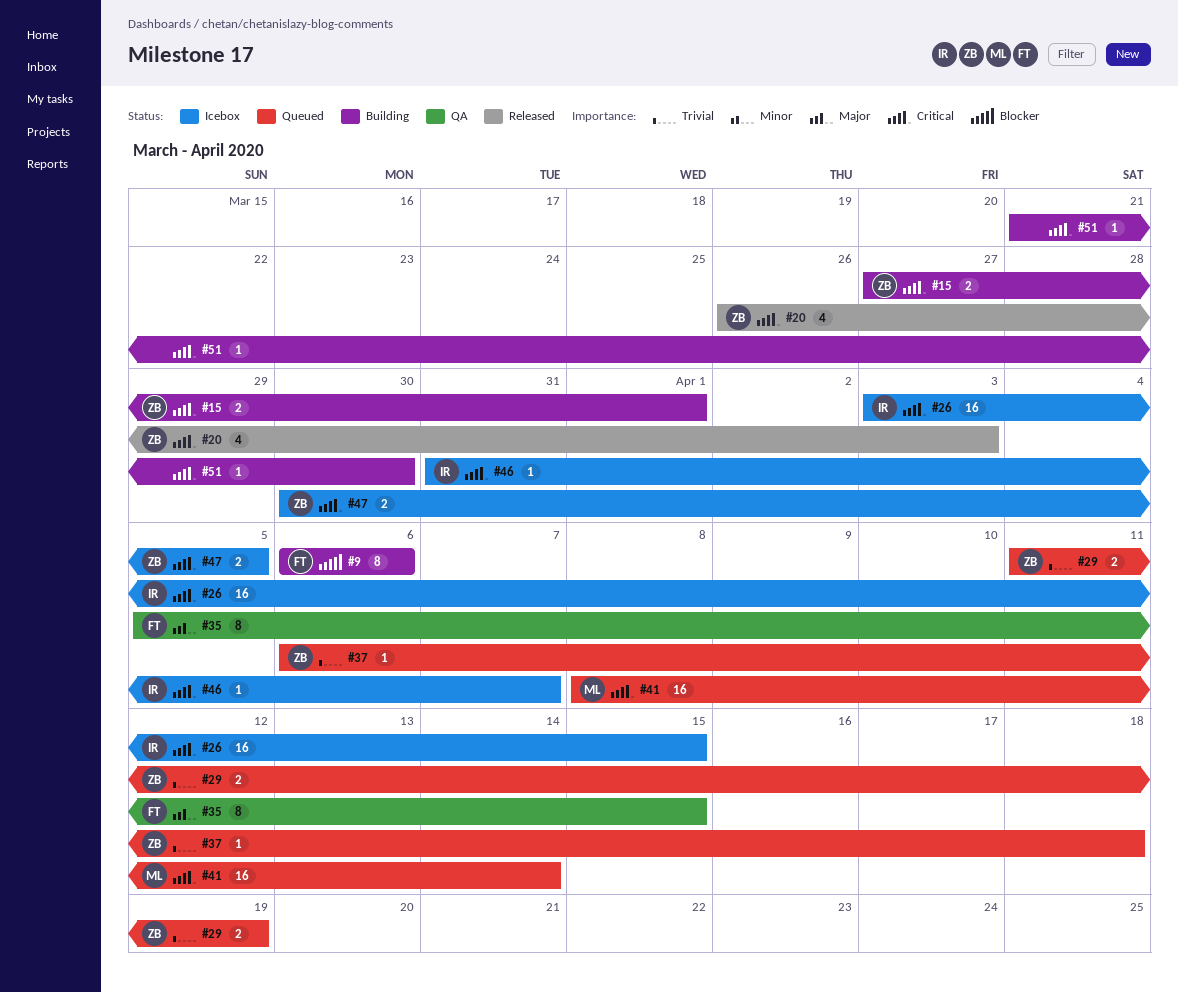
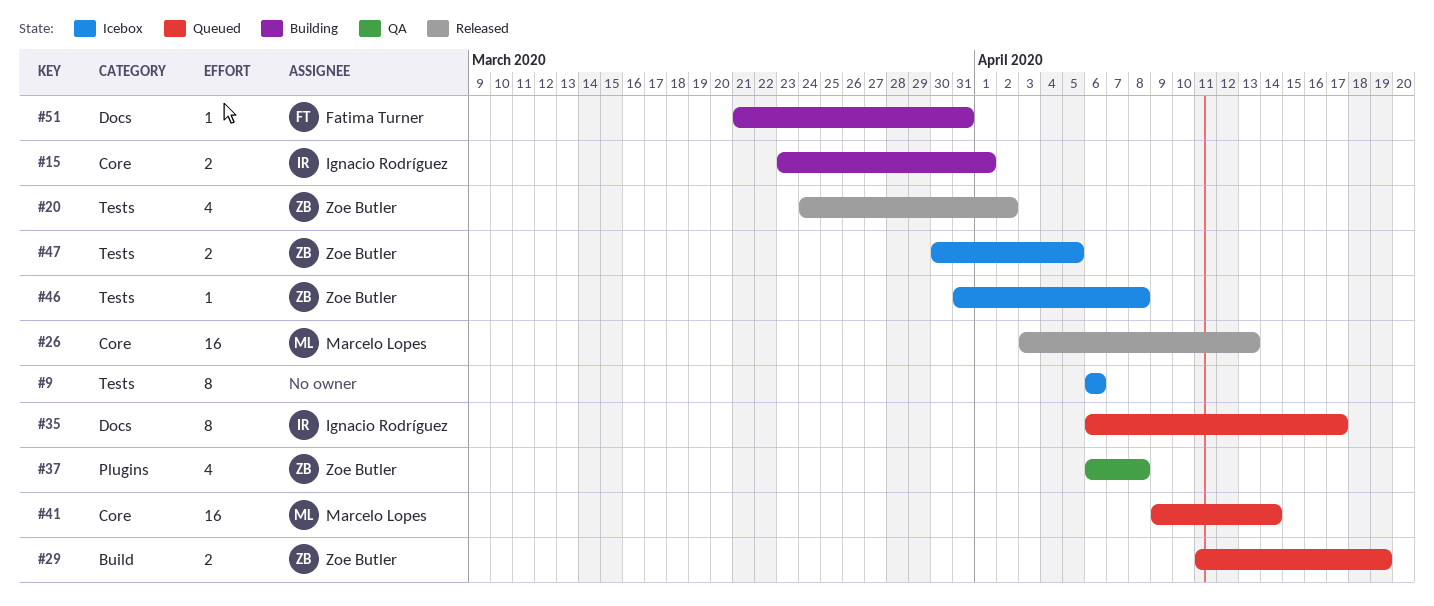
#9, status: Building -> Icebox
#9, owner: Fatima Turner -> none
#15, owner: Zoe Butler -> Ignacio Rodríguez
#15, start: Mar 27 -> Mar 23
#20, start: Mar 26 -> Mar 24
#20, due: Apr 3 -> Apr 2
#26, status: Icebox -> Released
#26, owner: Ignacio Rodríguez -> Marcelo Lopes
#26, due: Apr 15 -> Apr 13
#35, status: QA -> Queued
#35, owner: Fatima Turner -> Ignacio Rodríguez
#35, start: Apr 5 -> Apr 6
#35, due: Apr 15 -> Apr 17
#37, status: Queued -> QA
#37, estimate: 1 -> 4
#37, due: Apr 18 -> Apr 8
#41, start: Apr 8 -> Apr 9
#46, owner: Ignacio Rodríguez -> Zoe Butler
#46, due: Apr 7 -> Apr 8
#51, owner: none -> Fatima Turner
#51, due: Mar 30 -> Mar 31

